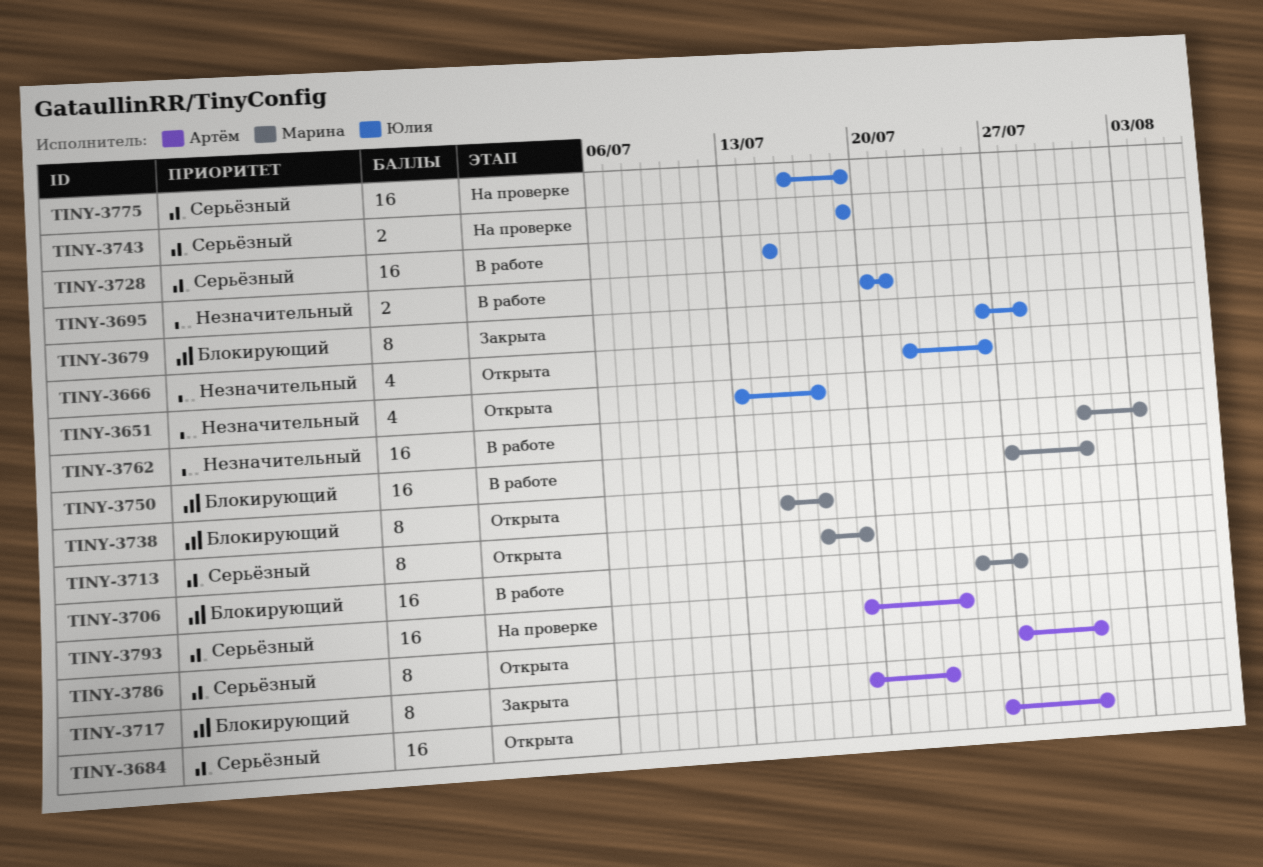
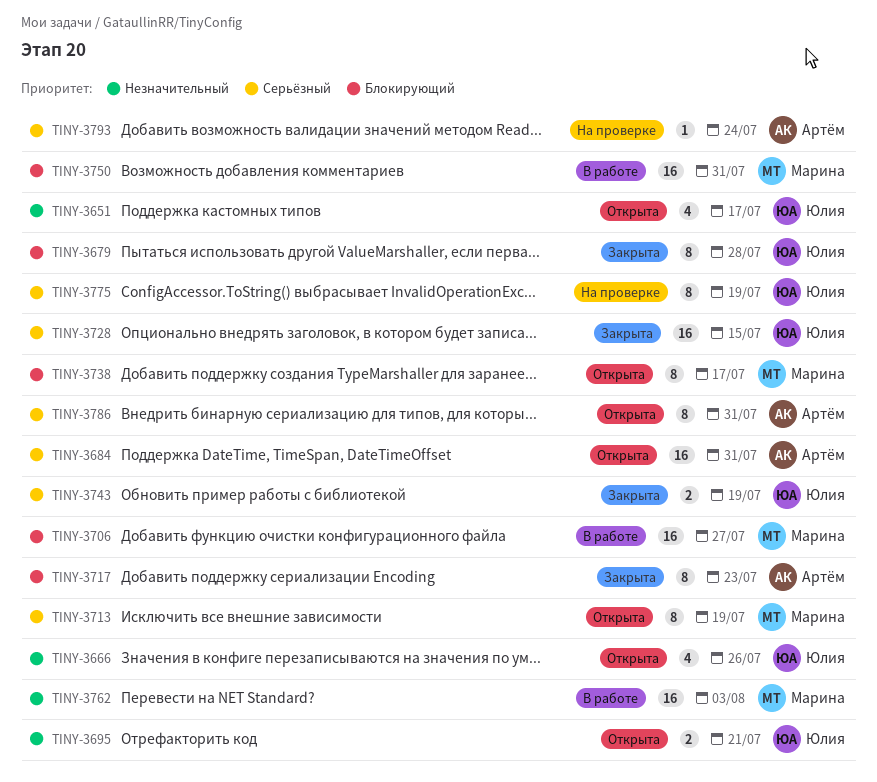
TINY-3695, status: В работе -> Открыта
TINY-3728, status: В работе -> Закрыта
TINY-3743, status: На проверке -> Закрыта
TINY-3775, estimate: 16 -> 8
TINY-3793, estimate: 16 -> 1

